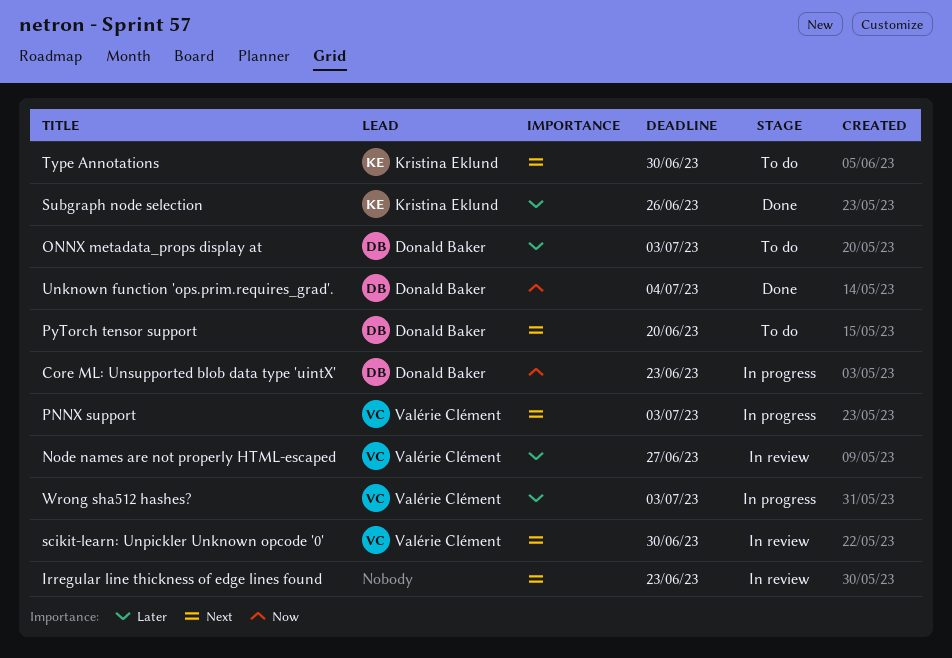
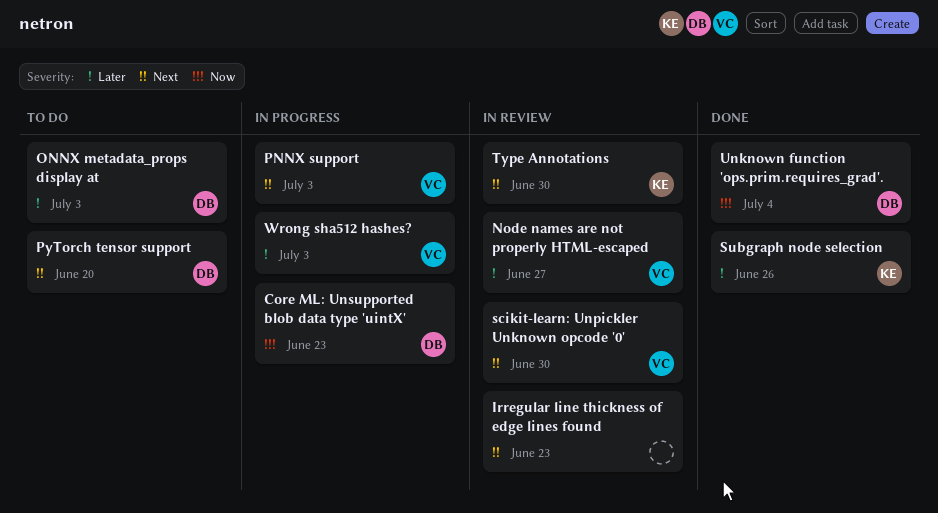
Type Annotations, status: To do -> In review

